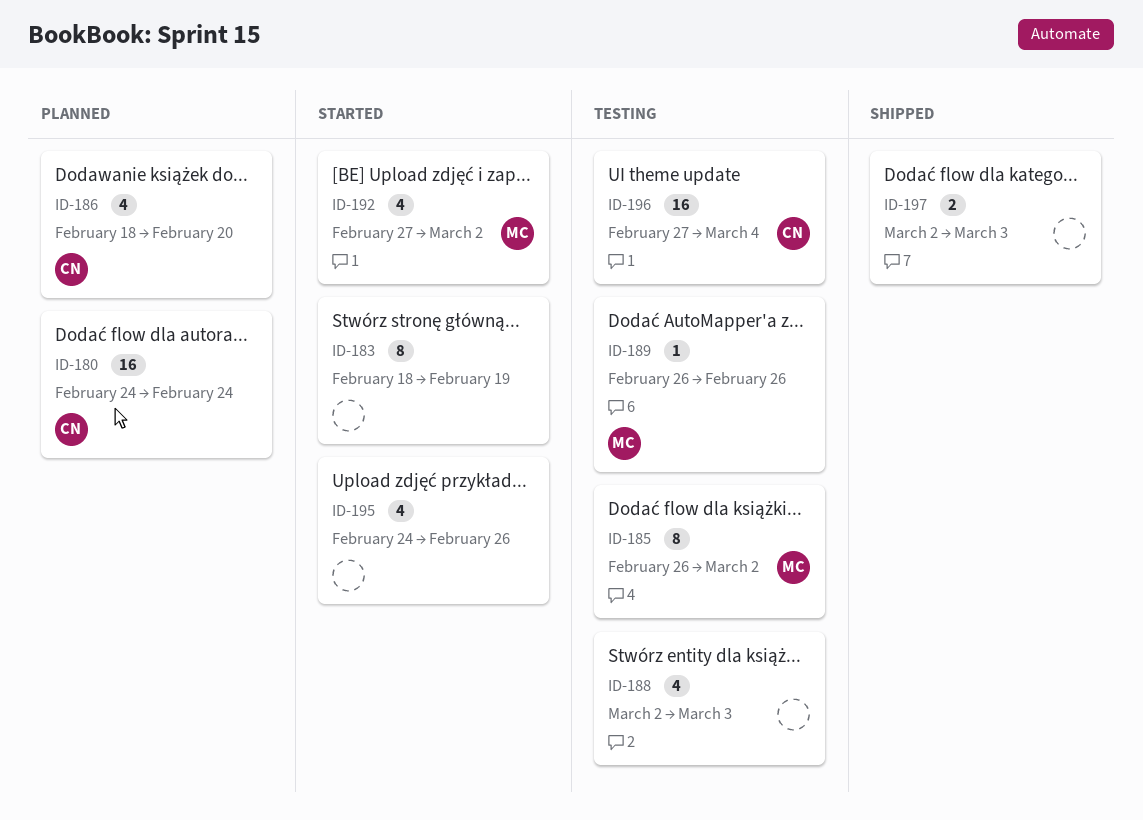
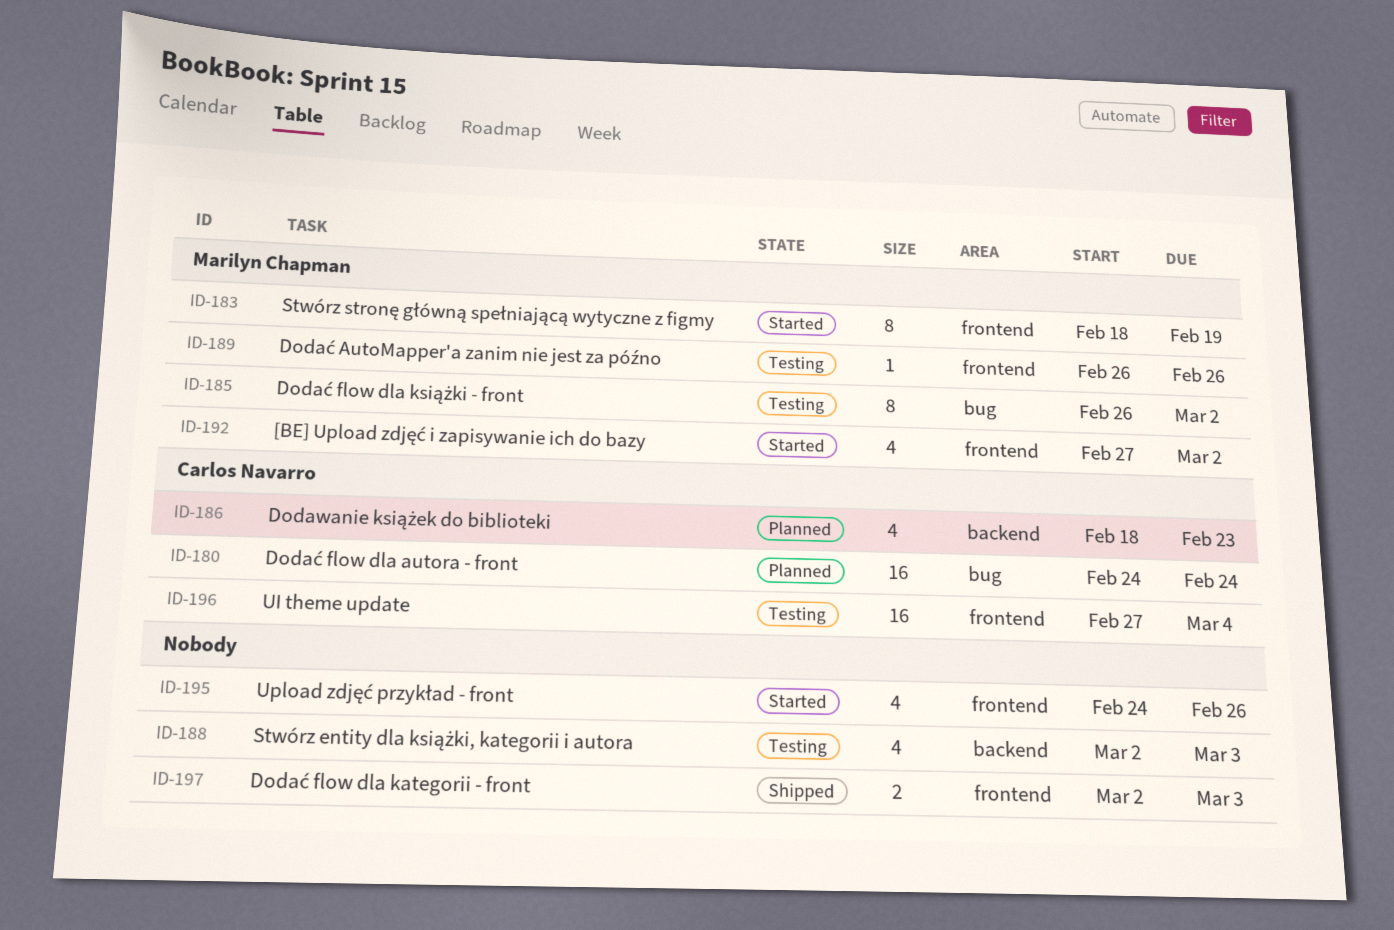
ID-183, owner: none -> Marilyn Chapman
ID-186, due: Feb 20 -> Feb 23

